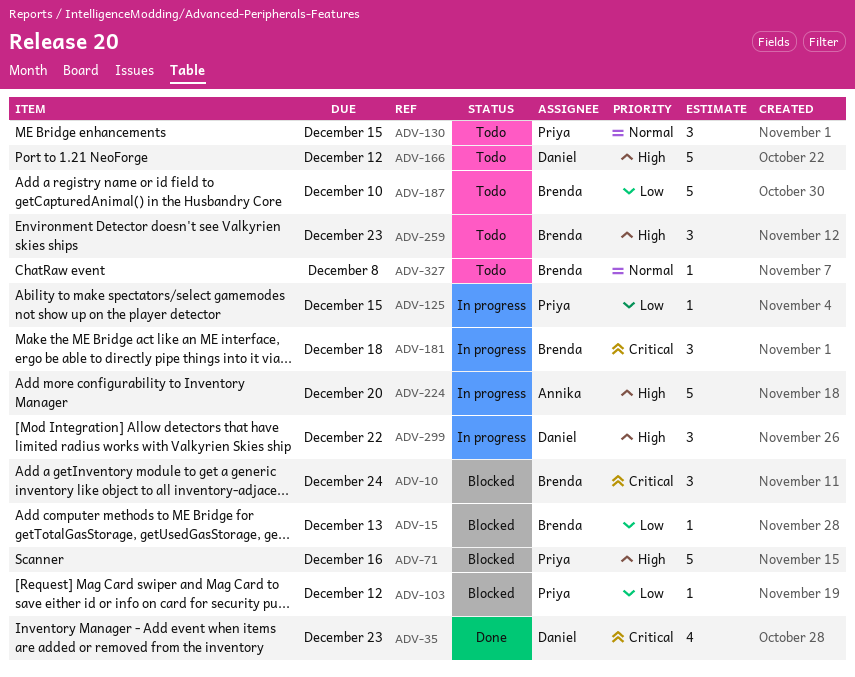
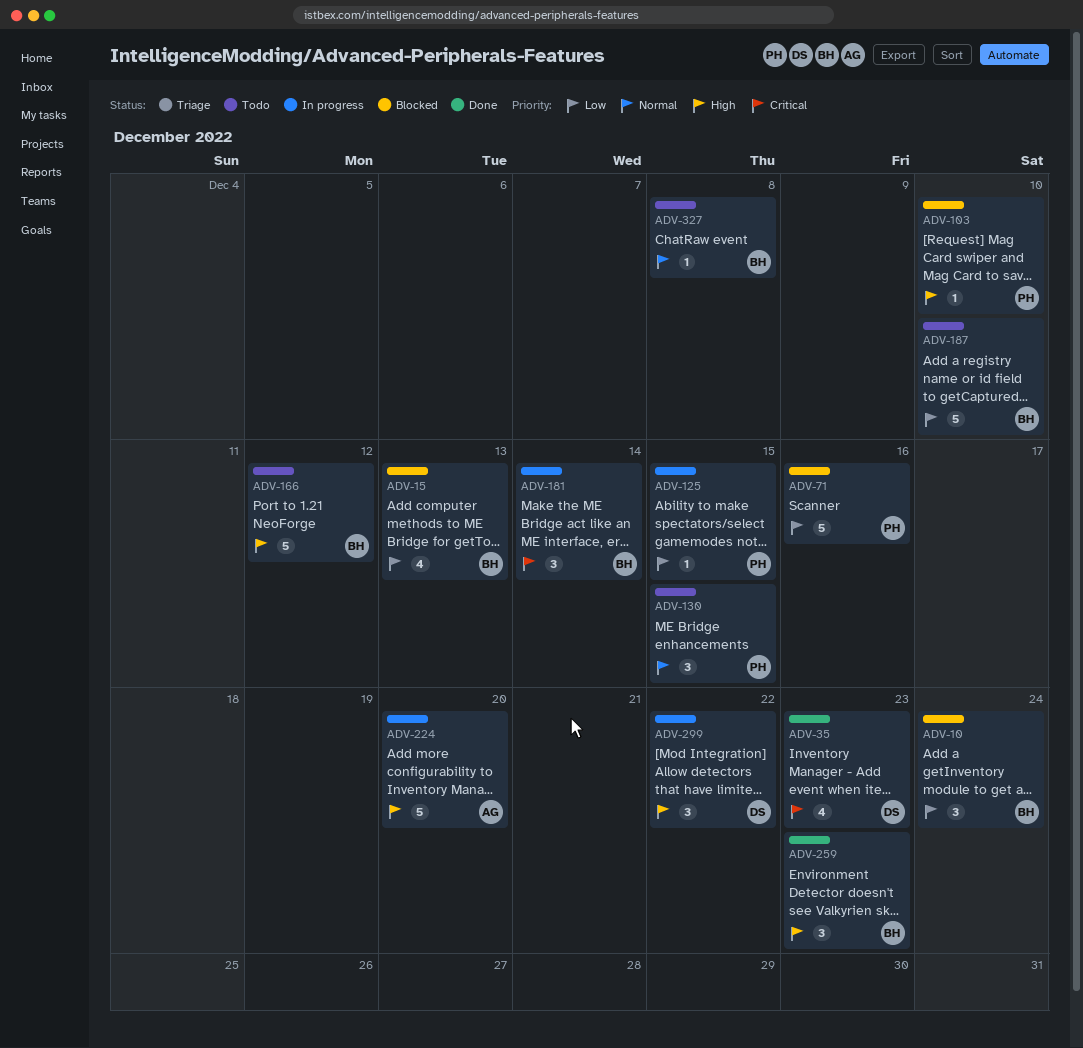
ADV-10, priority: Critical -> Low
ADV-15, estimate: 1 -> 4
ADV-71, priority: High -> Low
ADV-103, priority: Low -> High
ADV-103, due: Dec 12 -> Dec 10
ADV-166, owner: Daniel -> Brenda
ADV-181, due: Dec 18 -> Dec 14
ADV-259, status: Todo -> Done

